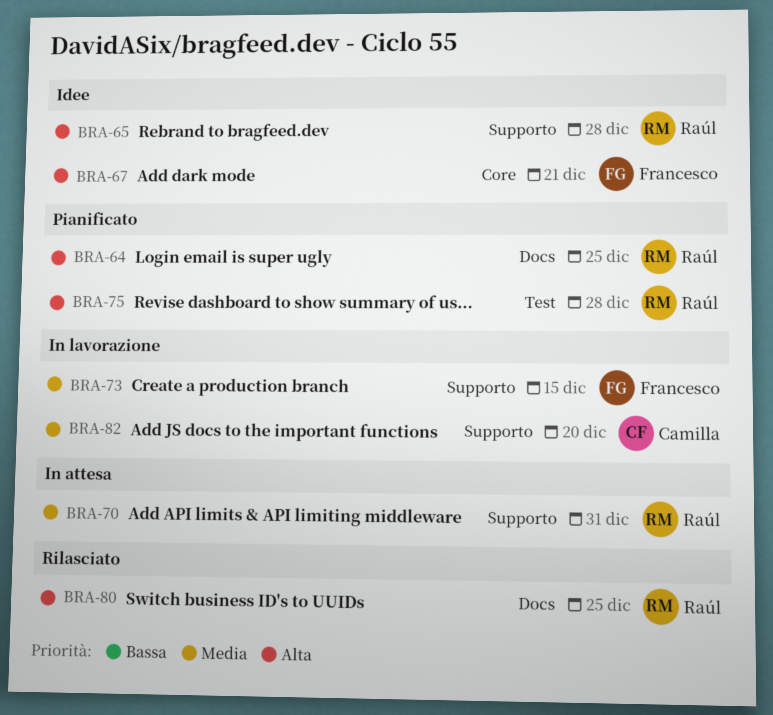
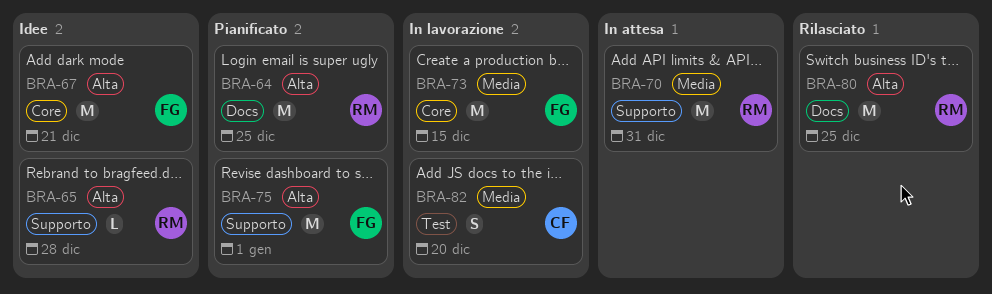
BRA-73, label: Supporto -> Core
BRA-75, owner: Raúl -> Francesco
BRA-75, label: Test -> Supporto
BRA-75, due: Dec 28 -> Jan 1
BRA-82, label: Supporto -> Test

